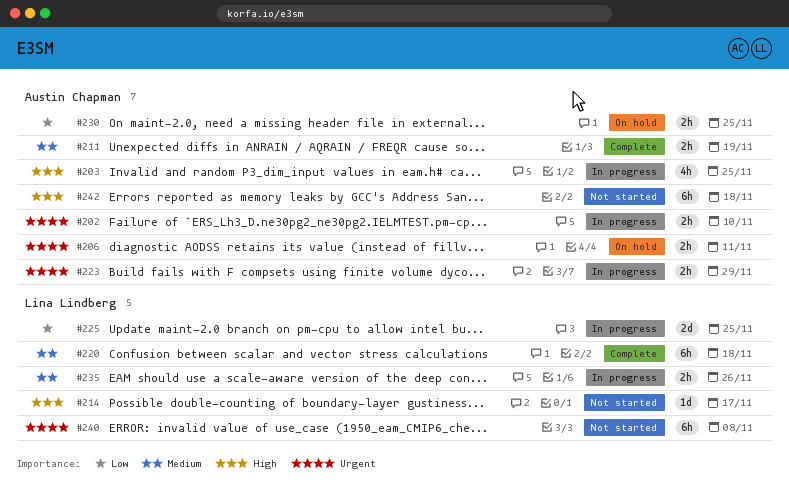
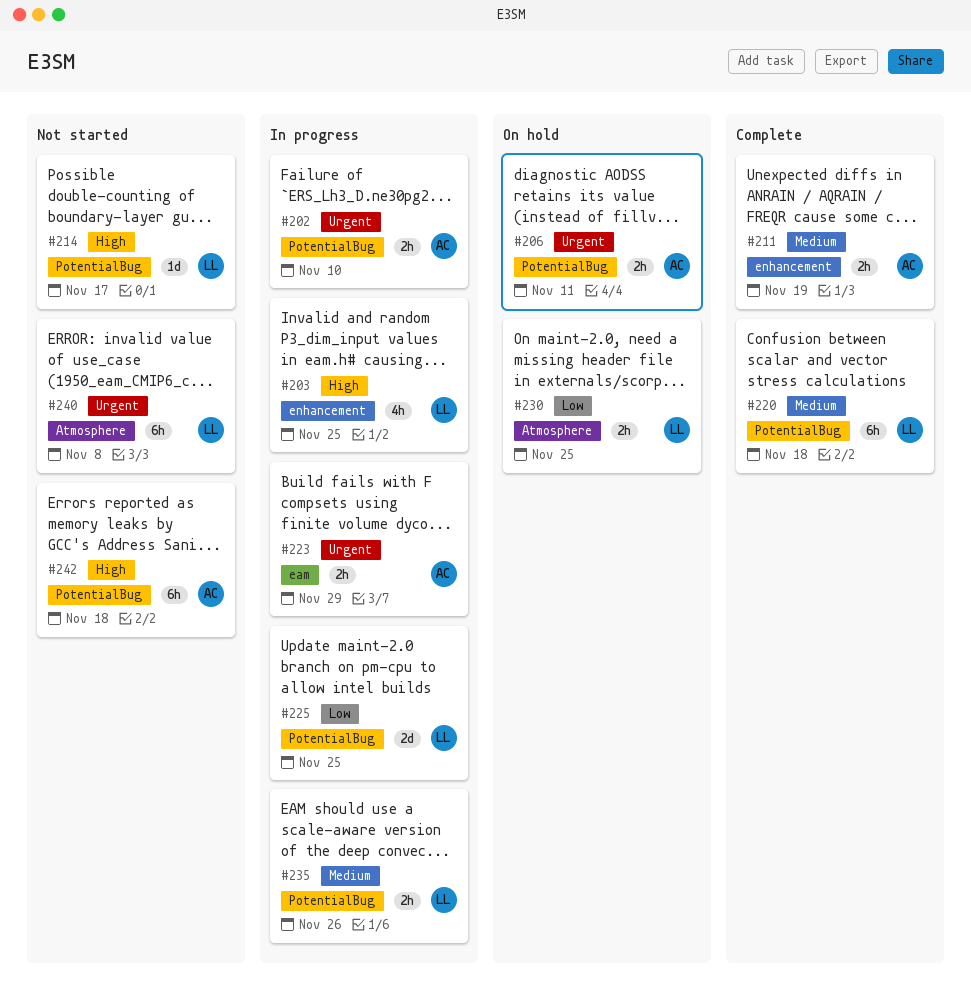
#203, owner: Austin Chapman -> Lina Lindberg
#230, owner: Austin Chapman -> Lina Lindberg

